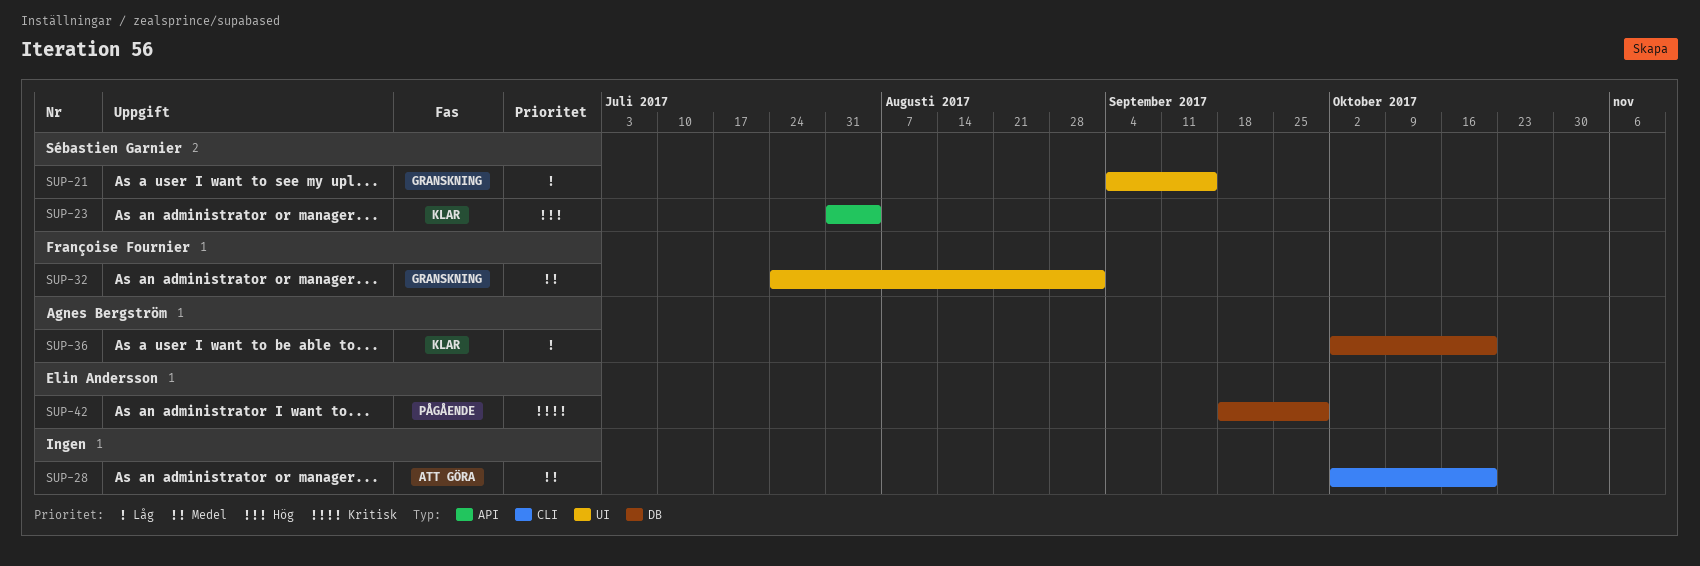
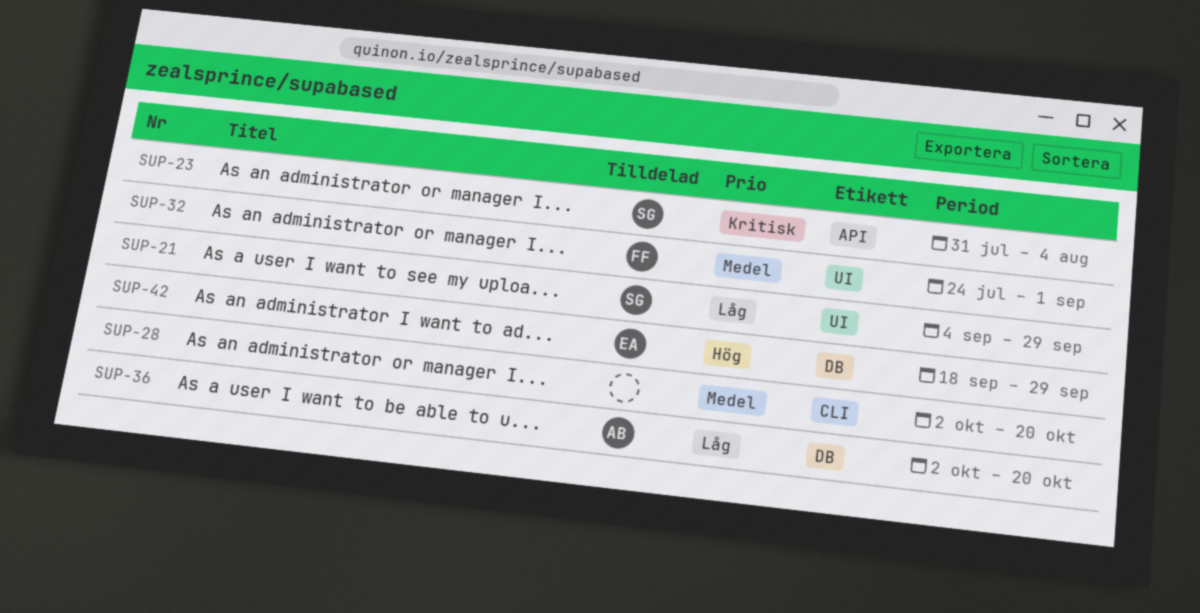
SUP-21, due: Sep 15 -> Sep 29
SUP-23, priority: Hög -> Kritisk
SUP-42, priority: Kritisk -> Hög

